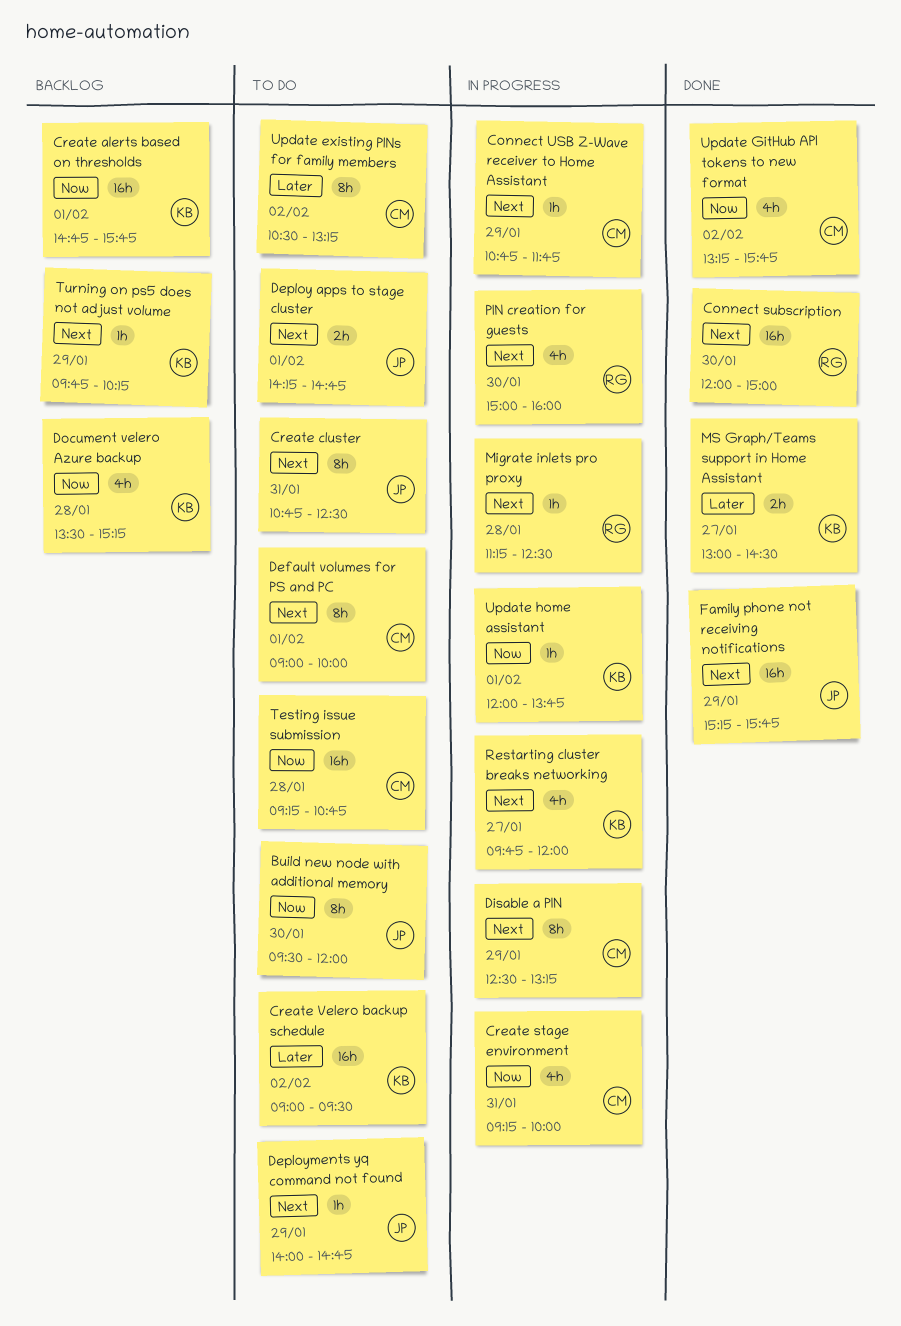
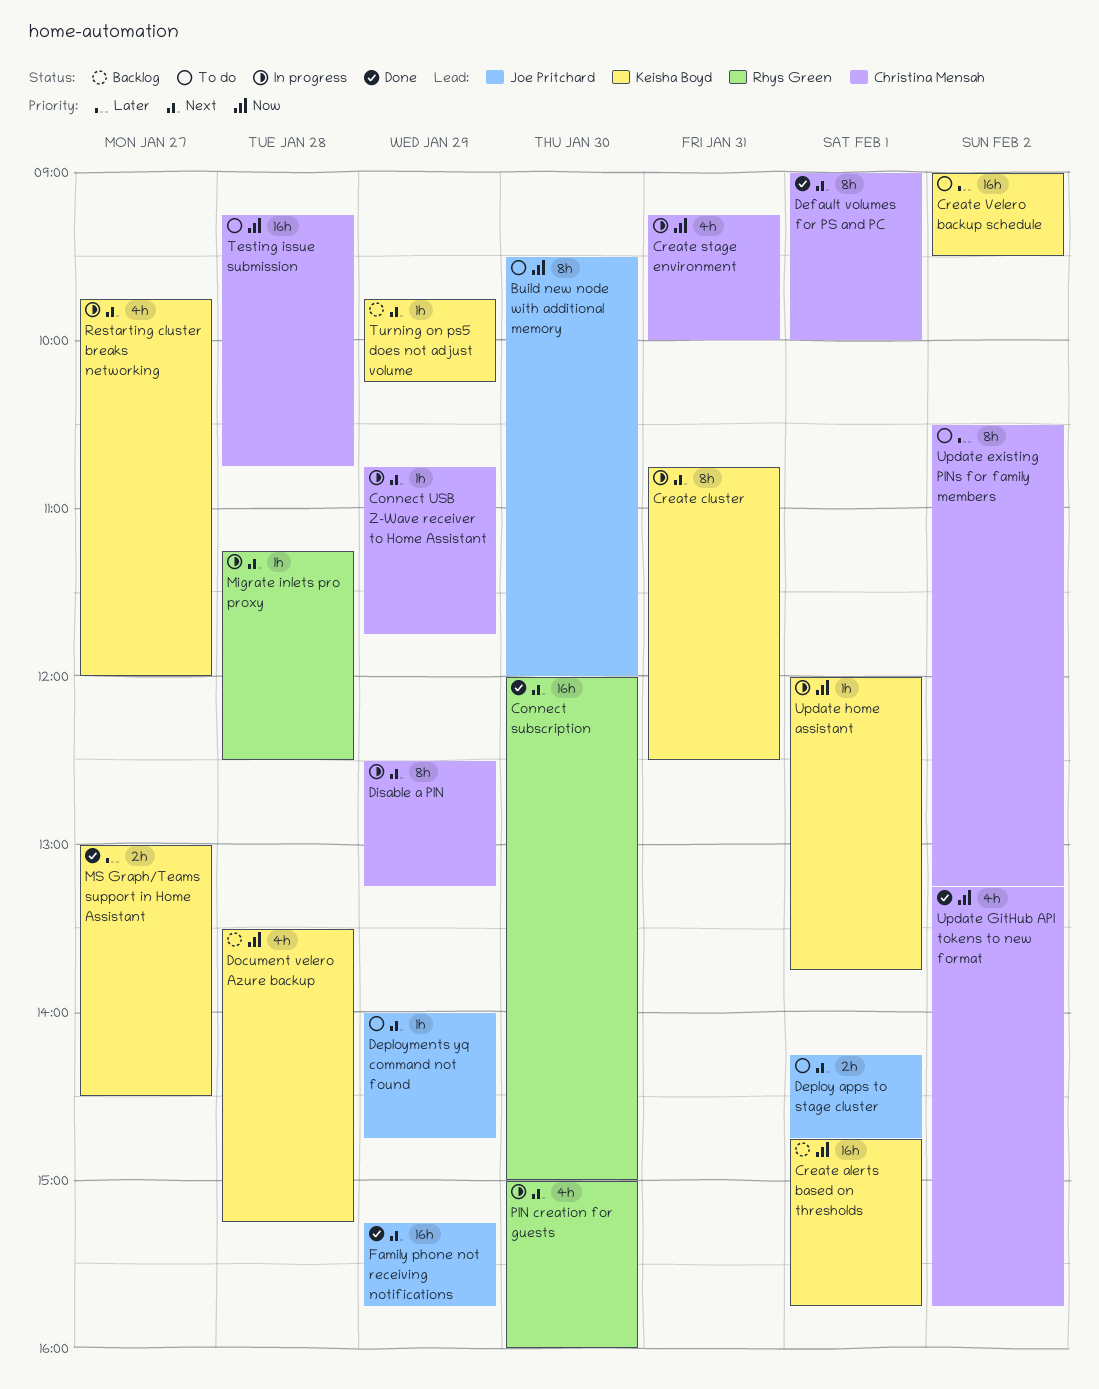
Create cluster, status: To do -> In progress
Create cluster, owner: Joe Pritchard -> Keisha Boyd
Default volumes for PS and PC, status: To do -> Done

